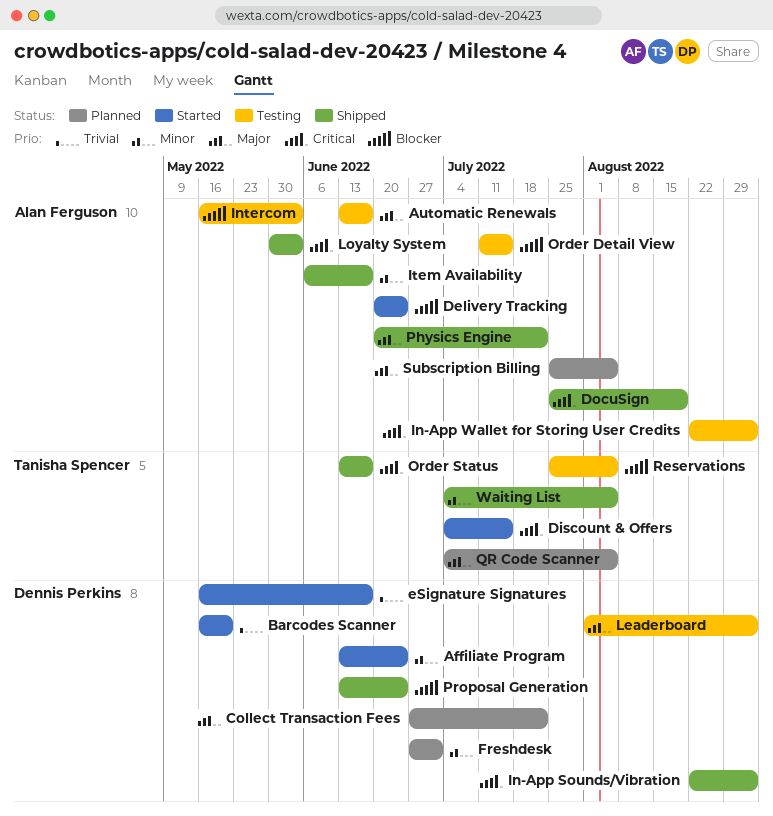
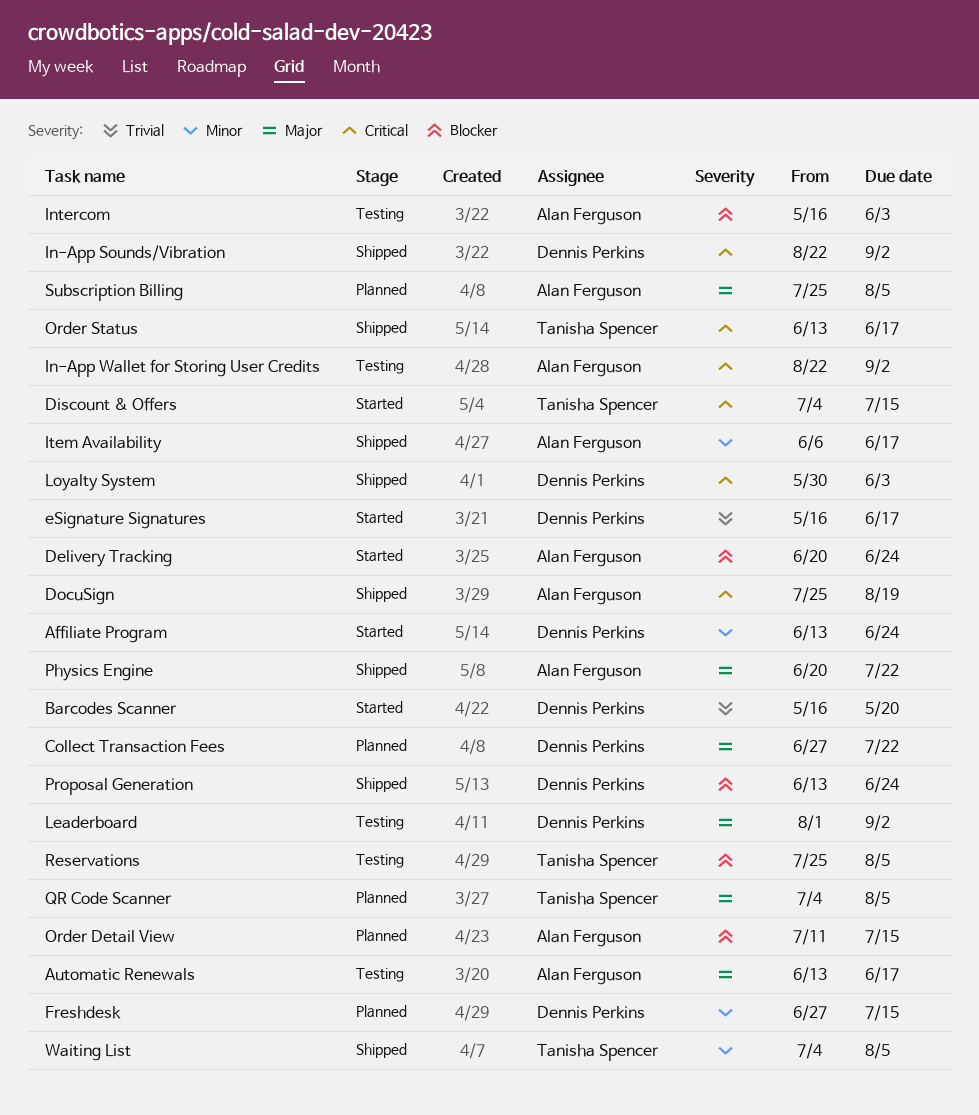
Freshdesk, due: Jul 1 -> Jul 15
Loyalty System, owner: Alan Ferguson -> Dennis Perkins
Order Detail View, status: Testing -> Planned

